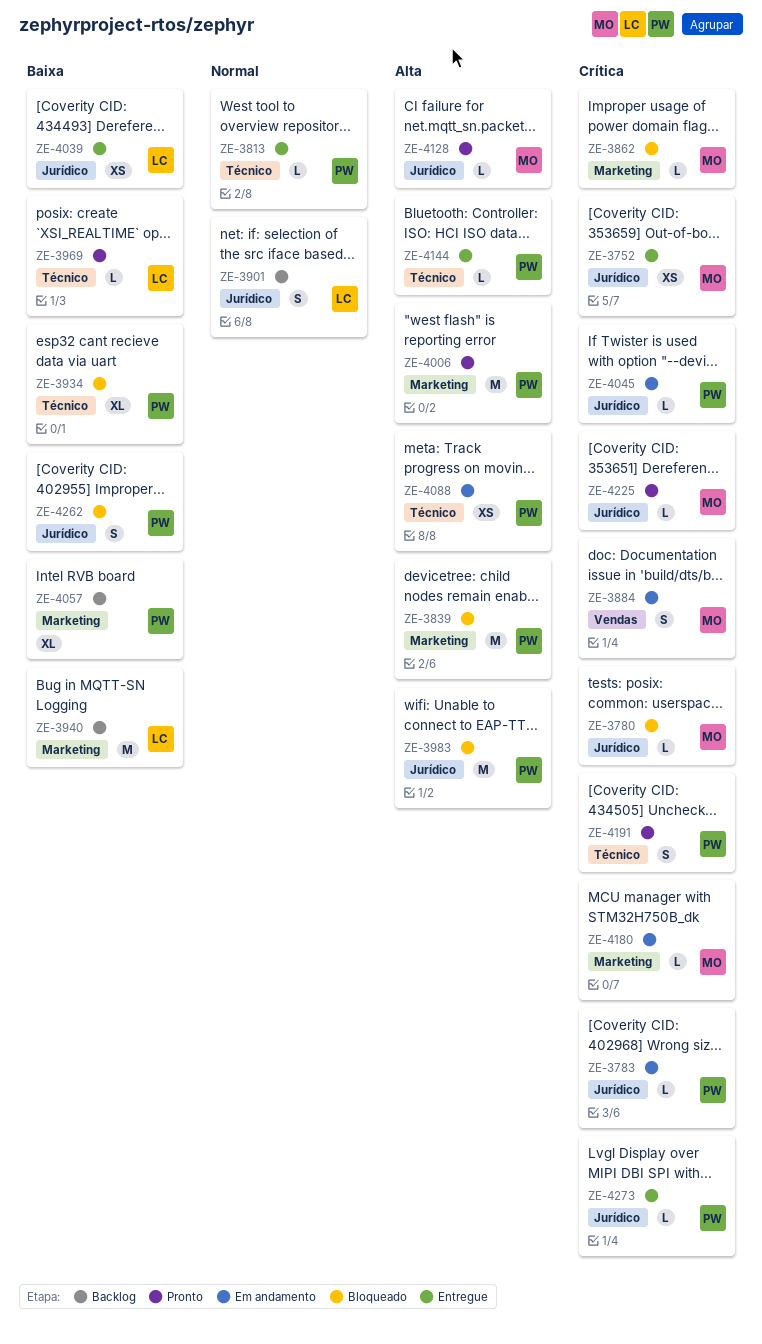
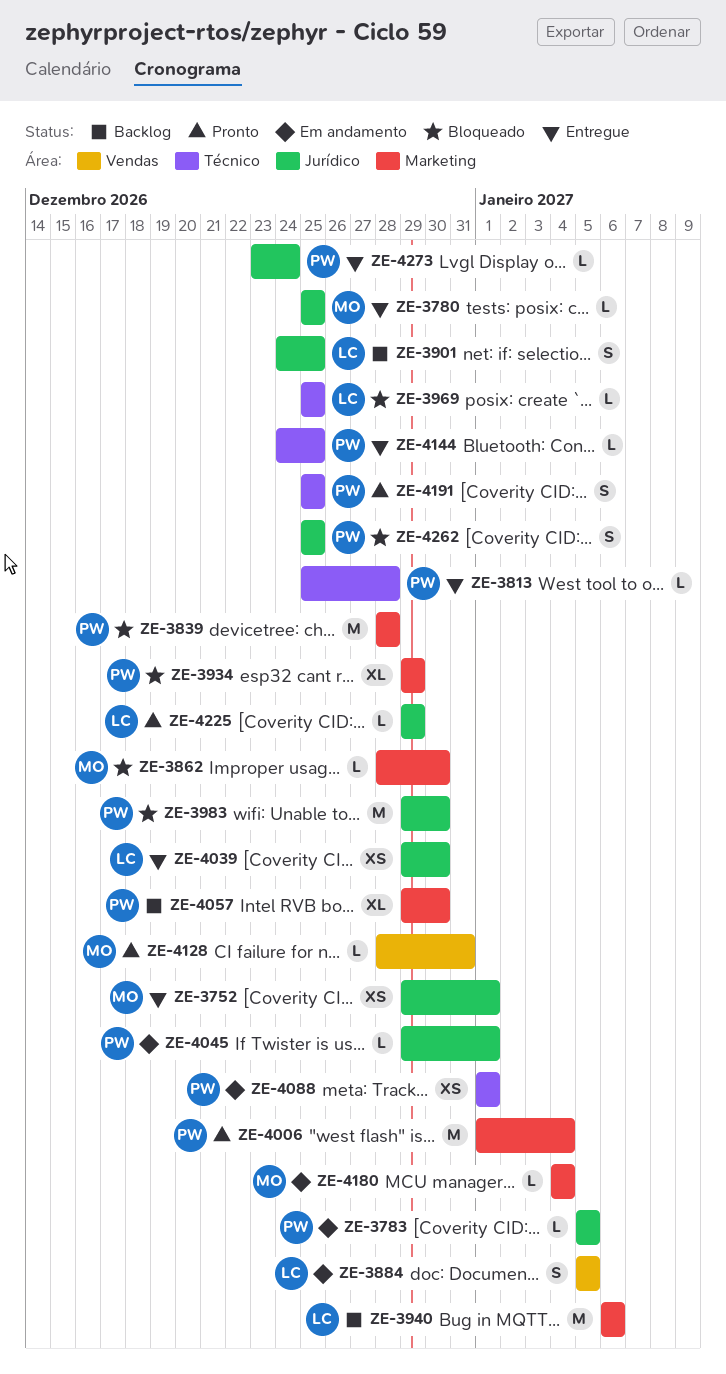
ZE-3780, status: Bloqueado -> Entregue
ZE-3884, owner: MO -> LC
ZE-3934, label: Técnico -> Marketing
ZE-3969, status: Pronto -> Bloqueado
ZE-4128, label: Jurídico -> Vendas
ZE-4225, owner: MO -> LC

